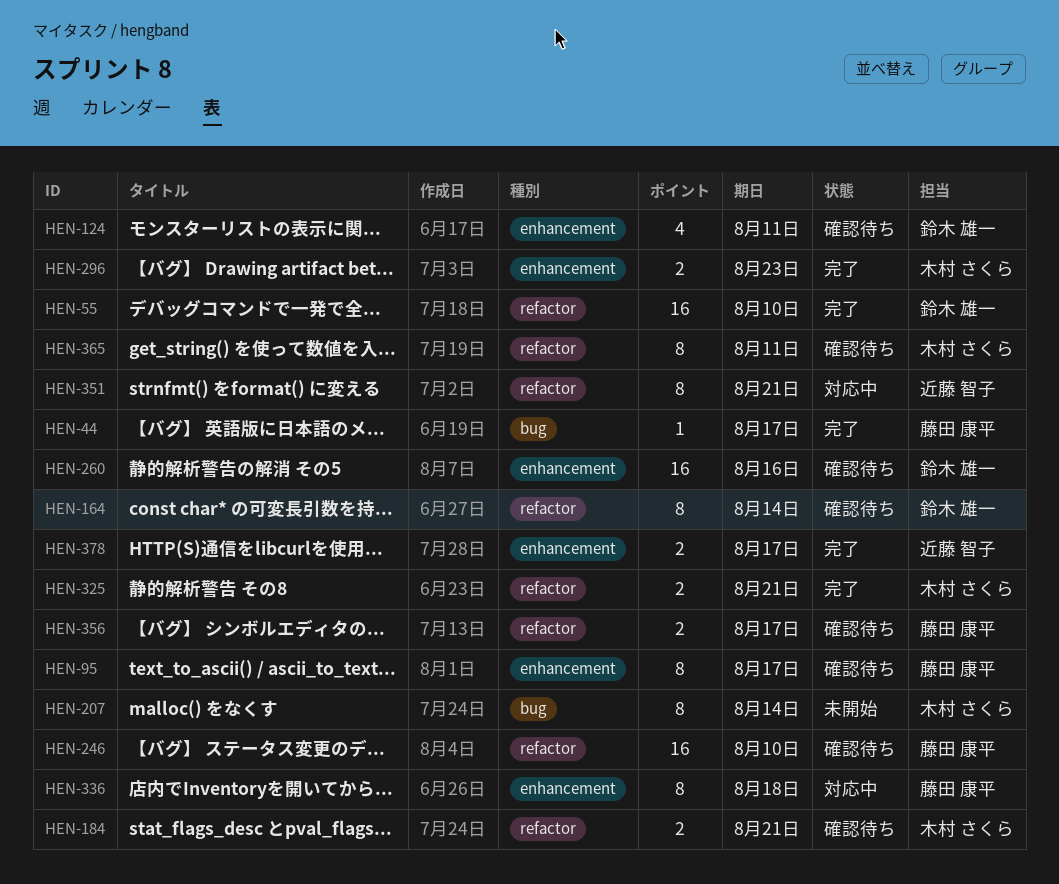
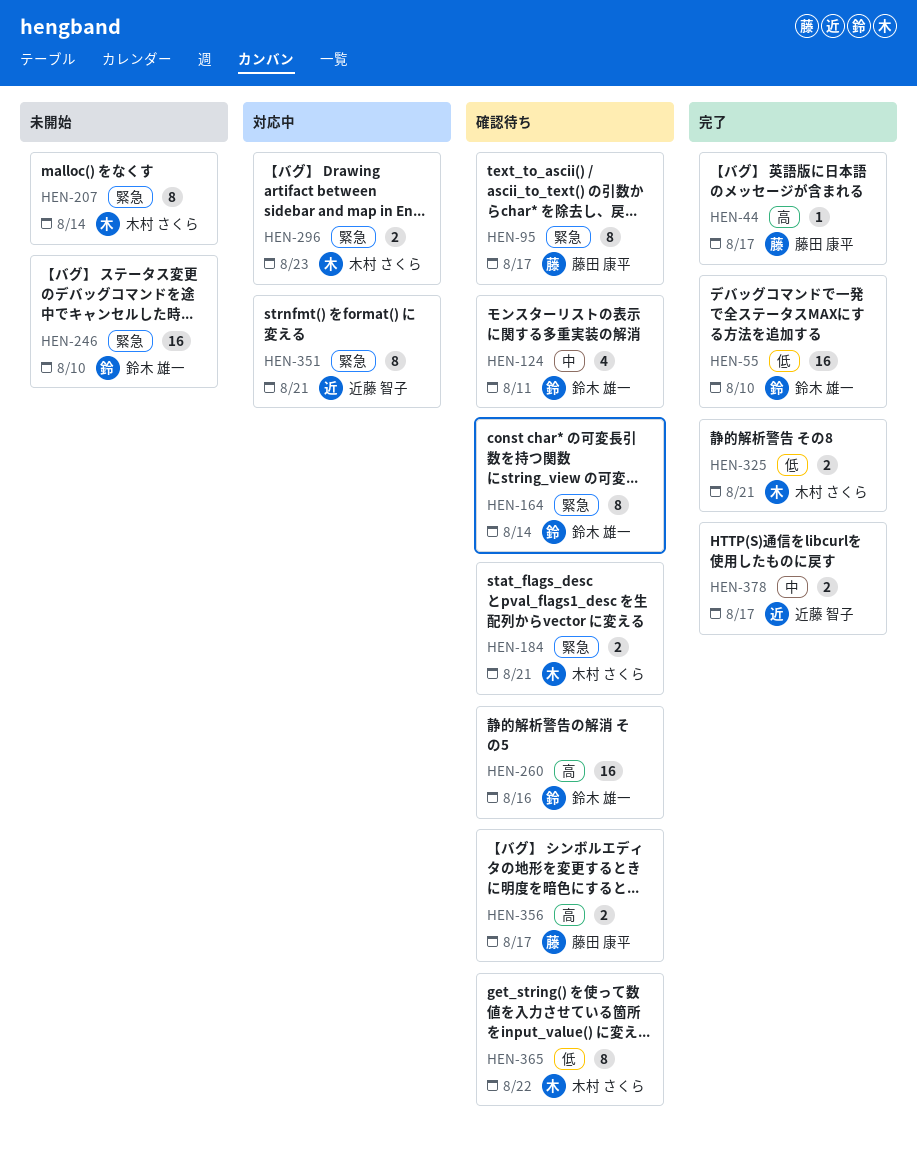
HEN-246, status: 確認待ち -> 未開始
HEN-246, owner: 藤田 康平 -> 鈴木 雄一
HEN-296, status: 完了 -> 対応中
HEN-336: present -> none
HEN-365, due: Aug 11 -> Aug 22

